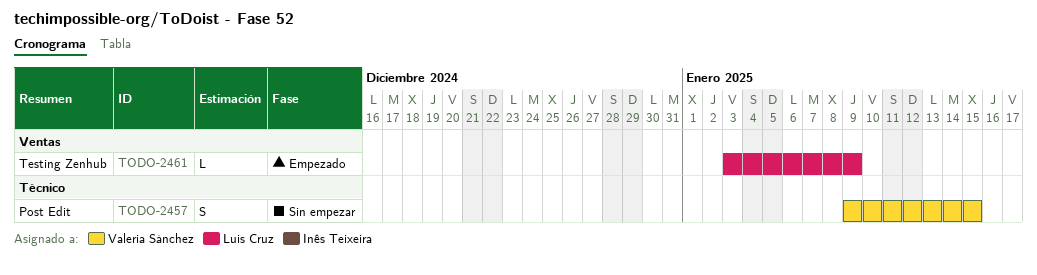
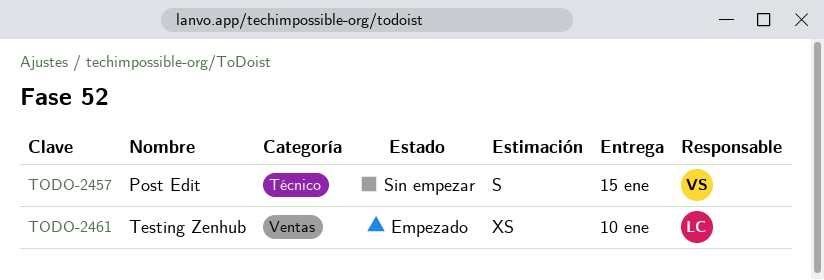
TODO-2461, estimate: L -> XS
TODO-2461, due: Jan 9 -> Jan 10

